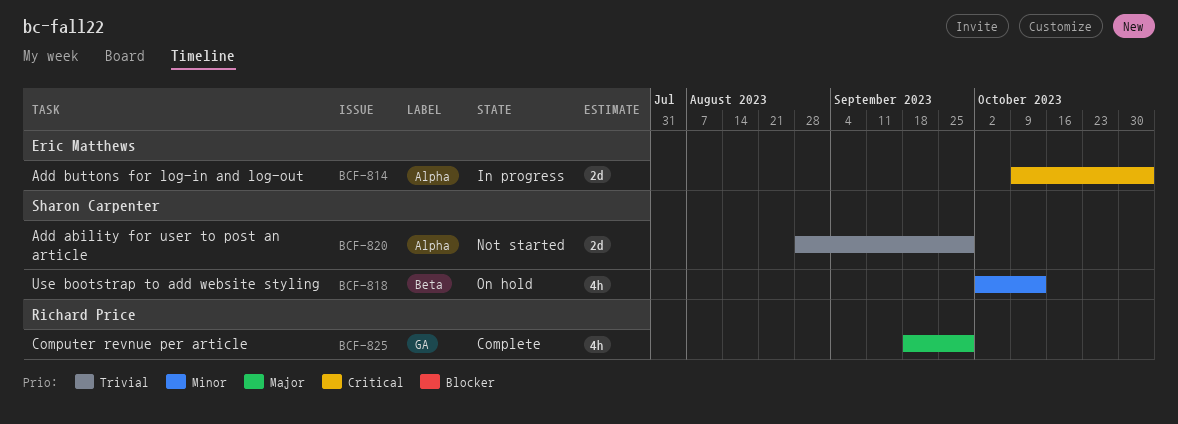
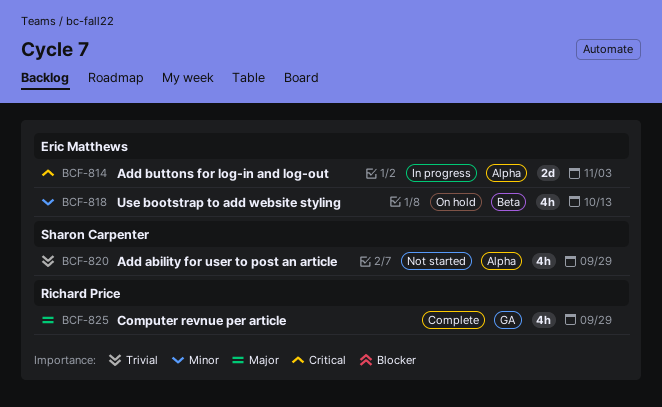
BCF-818, owner: Sharon Carpenter -> Eric Matthews
BCF-820, estimate: 2d -> 4h

